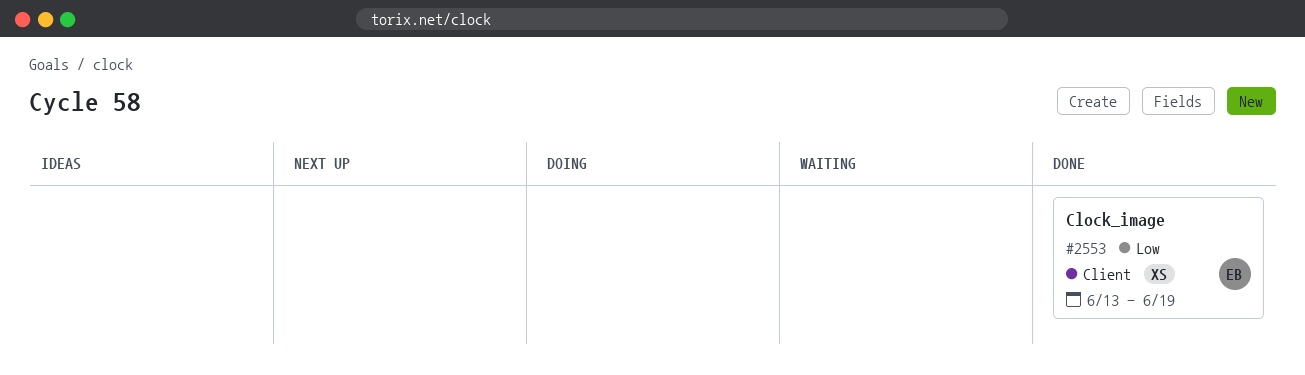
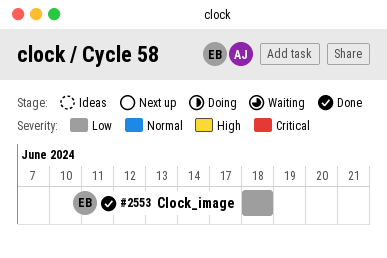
#2553, start: Jun 13 -> Jun 18
#2553, due: Jun 19 -> Jun 18

